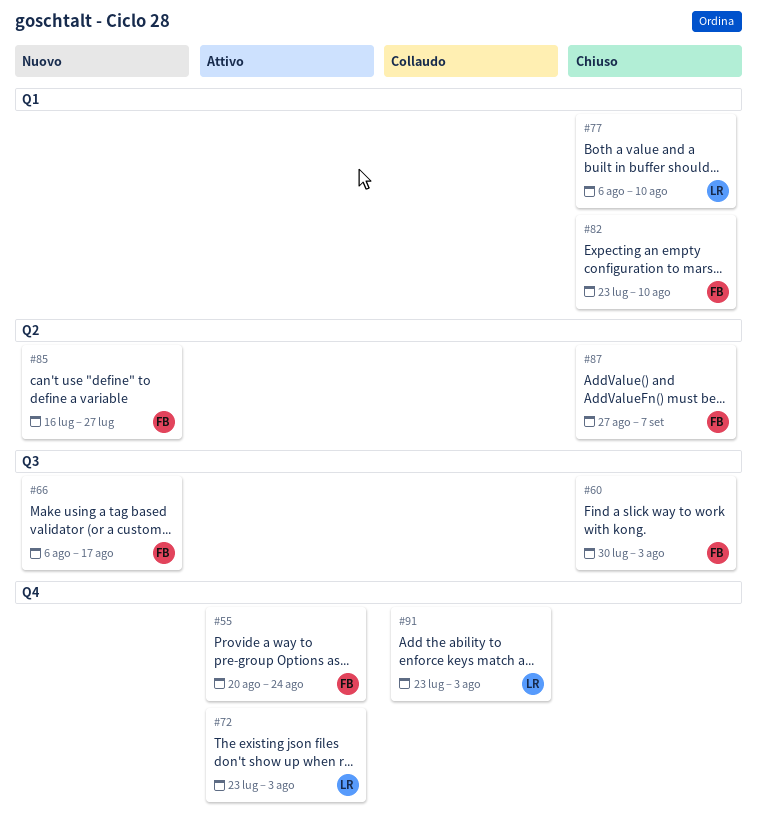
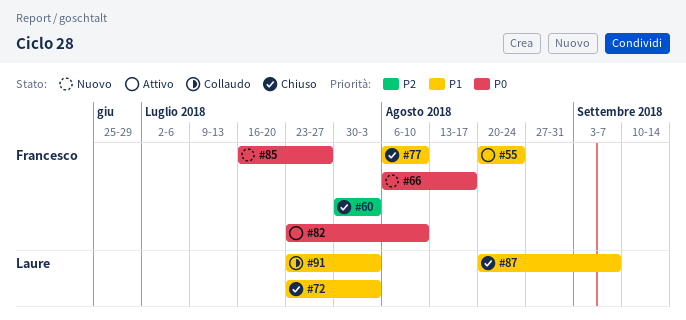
#72, status: Attivo -> Chiuso
#77, owner: Laure -> Francesco
#82, status: Chiuso -> Attivo
#87, owner: Francesco -> Laure
#87, start: Aug 27 -> Aug 20

